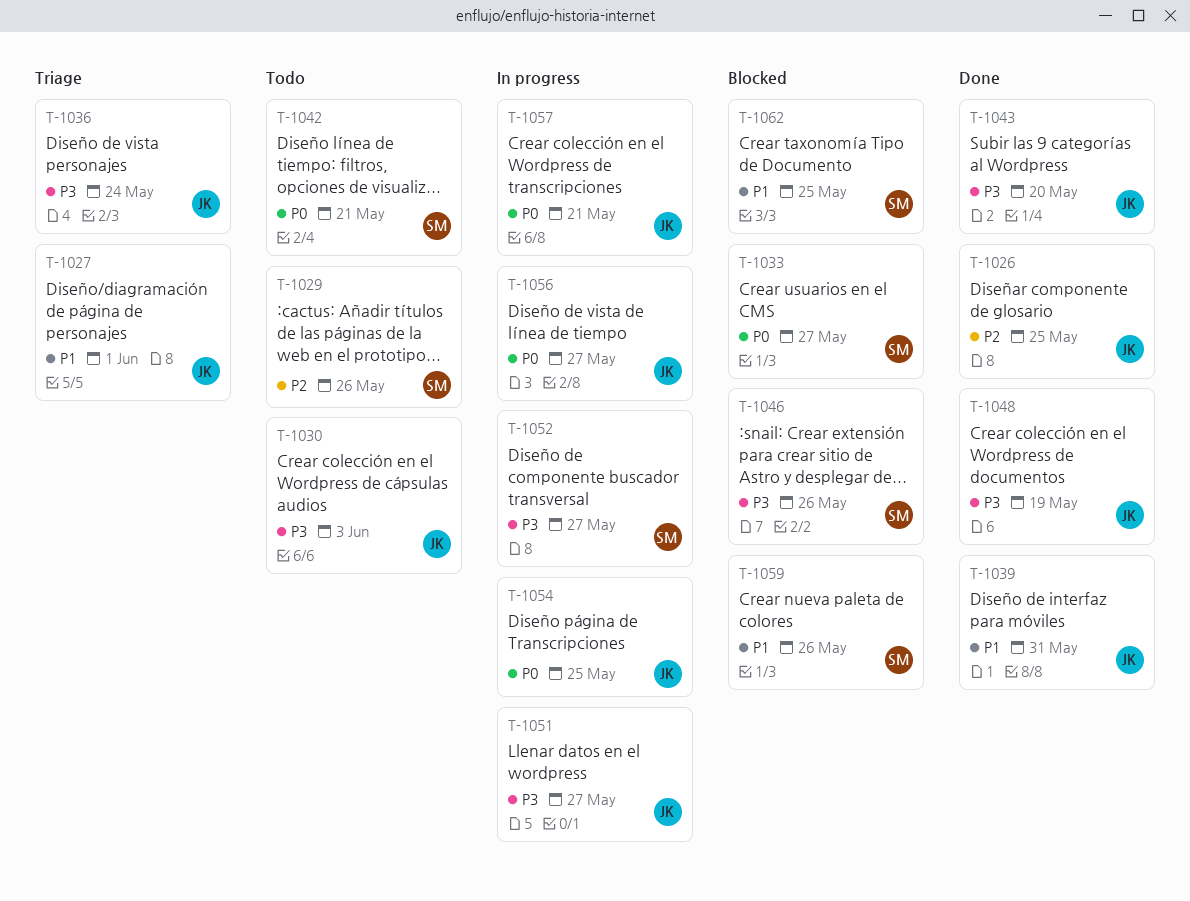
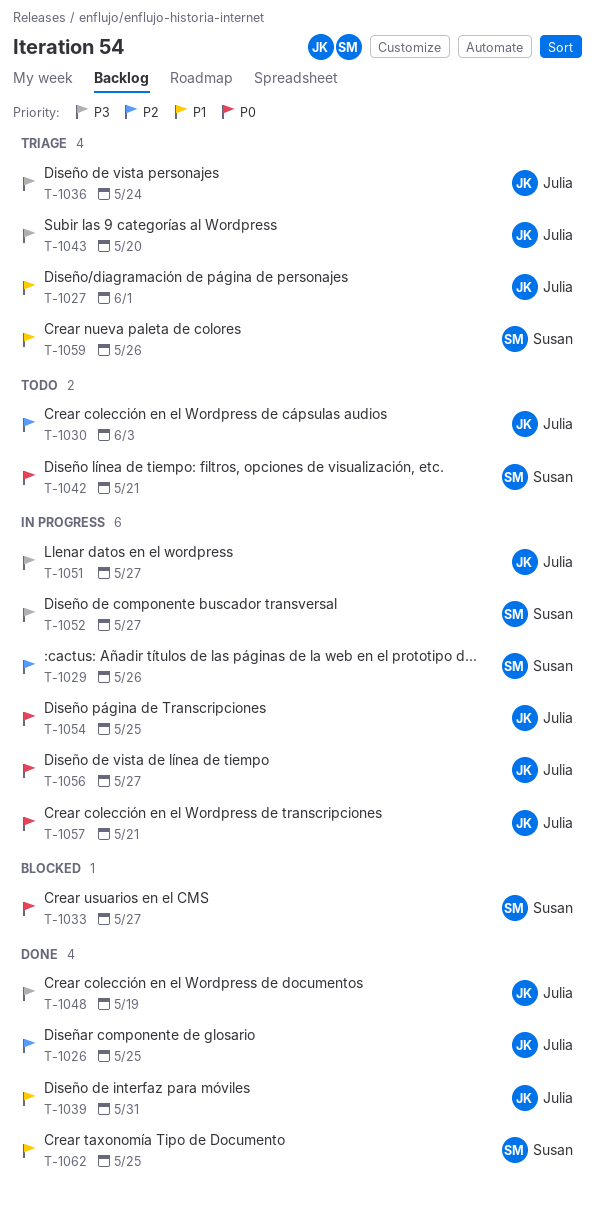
T-1029, status: Todo -> In progress
T-1030, priority: P3 -> P2
T-1043, status: Done -> Triage
T-1046: present -> none
T-1059, status: Blocked -> Triage
T-1062, status: Blocked -> Done

